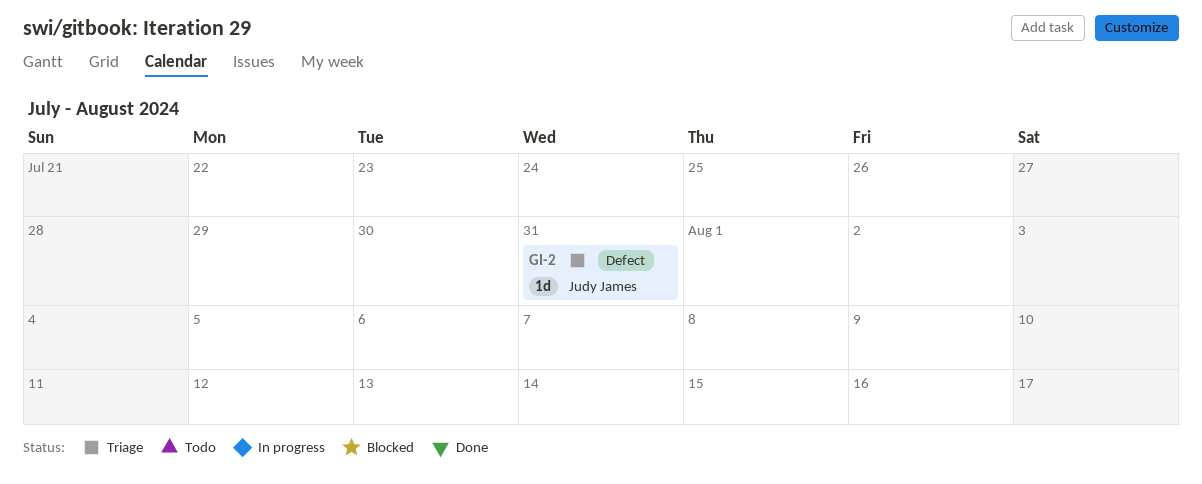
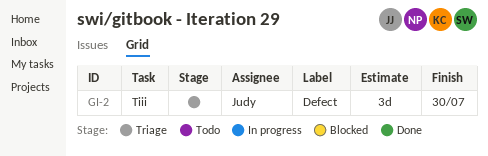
GI-2, estimate: 1d -> 3d
GI-2, due: Jul 31 -> Jul 30

